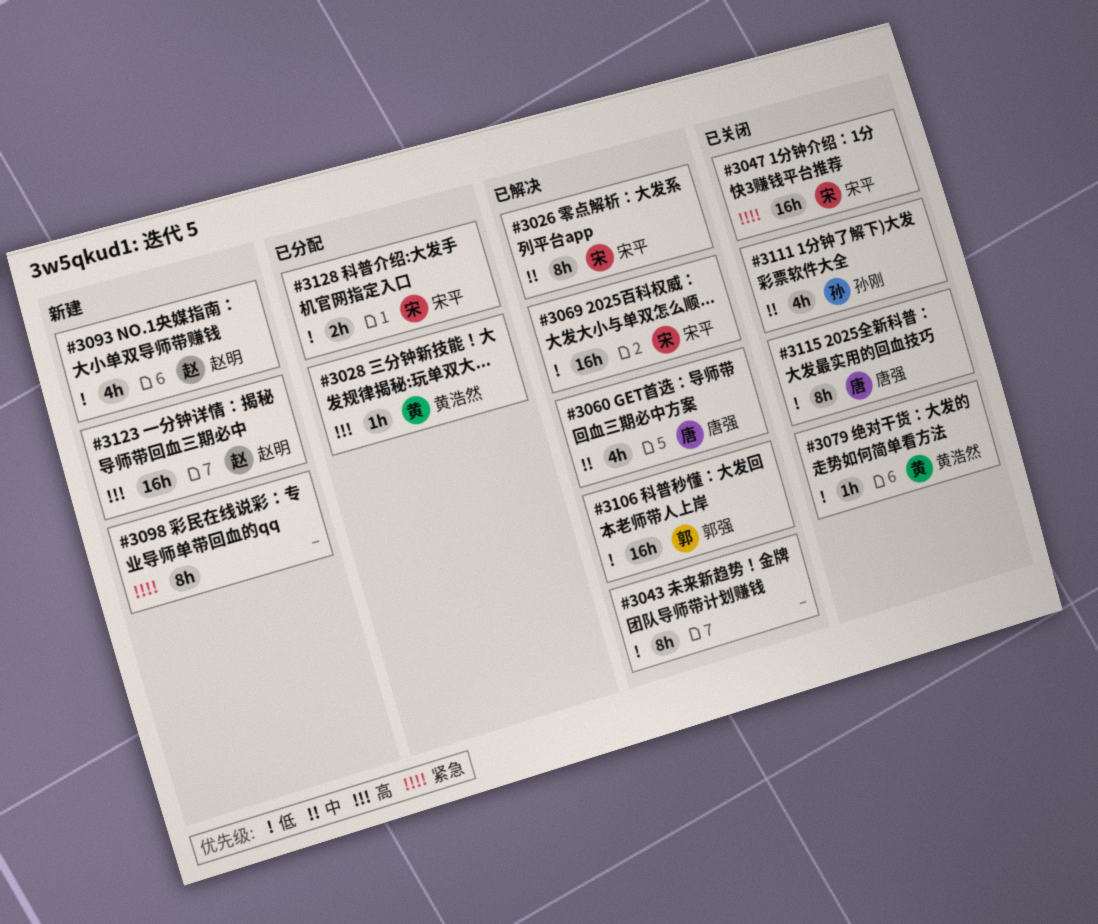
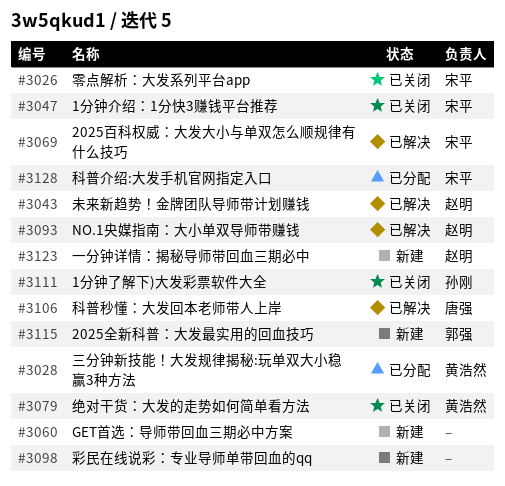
#3026, status: 已解决 -> 已关闭
#3043, owner: none -> 赵明
#3060, status: 已解决 -> 新建
#3060, owner: 唐强 -> none
#3093, status: 新建 -> 已解决
#3106, owner: 郭强 -> 唐强
#3115, status: 已关闭 -> 新建
#3115, owner: 唐强 -> 郭强

